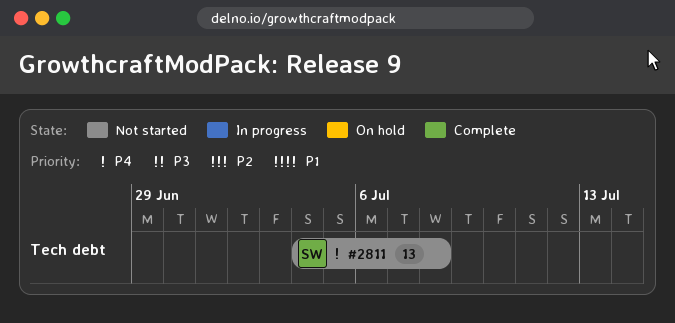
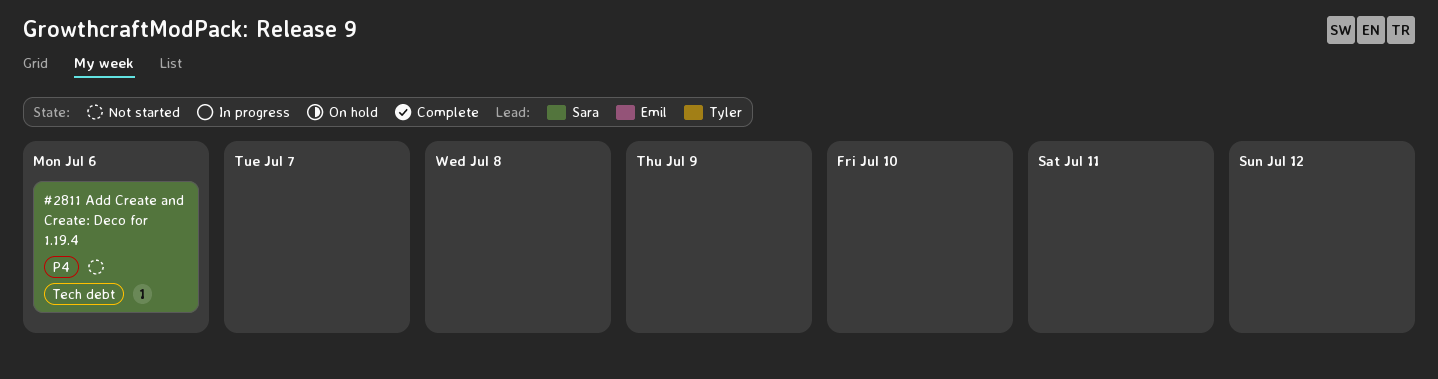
#2811, estimate: 13 -> 1
#2811, due: Jul 8 -> Jul 6

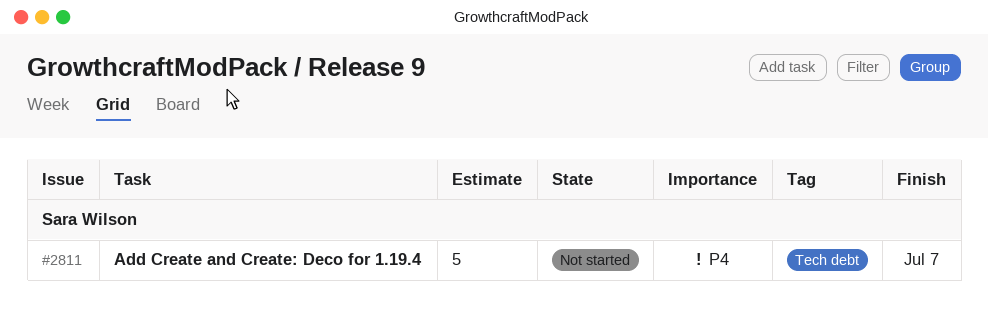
#2811, estimate: 1 -> 5
#2811, due: Jul 6 -> Jul 7

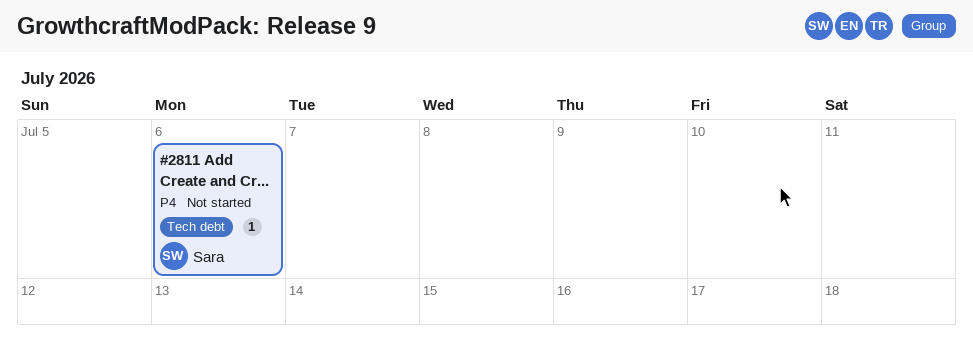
#2811, estimate: 5 -> 1
#2811, due: Jul 7 -> Jul 6

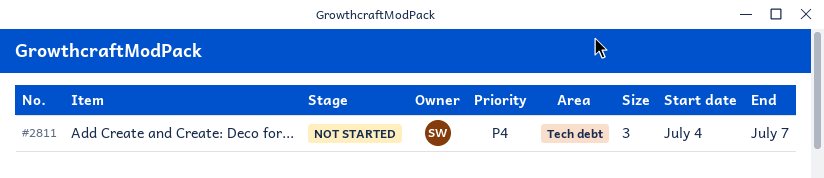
#2811, estimate: 1 -> 3
#2811, due: Jul 6 -> Jul 7

